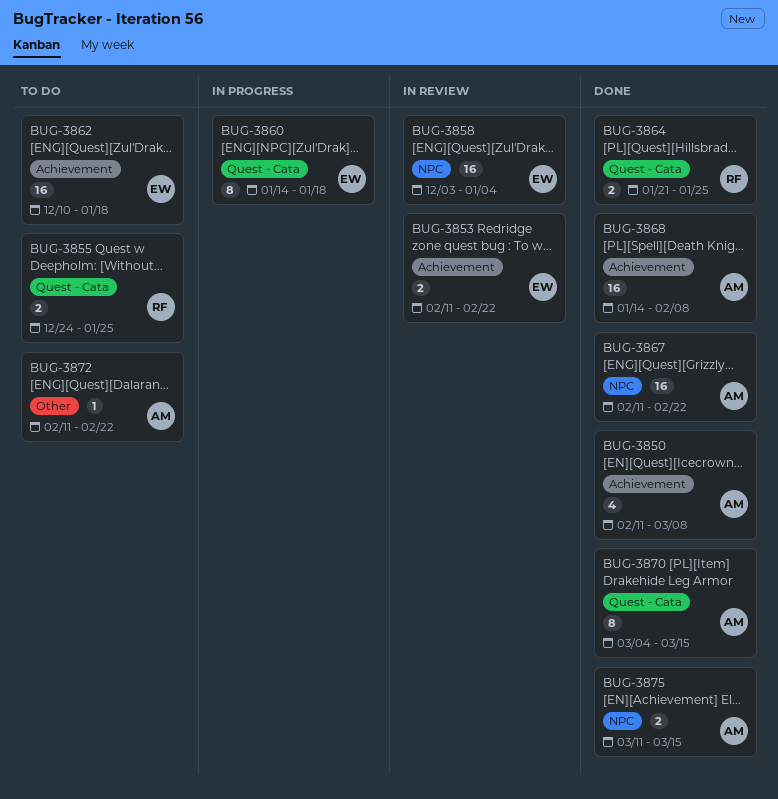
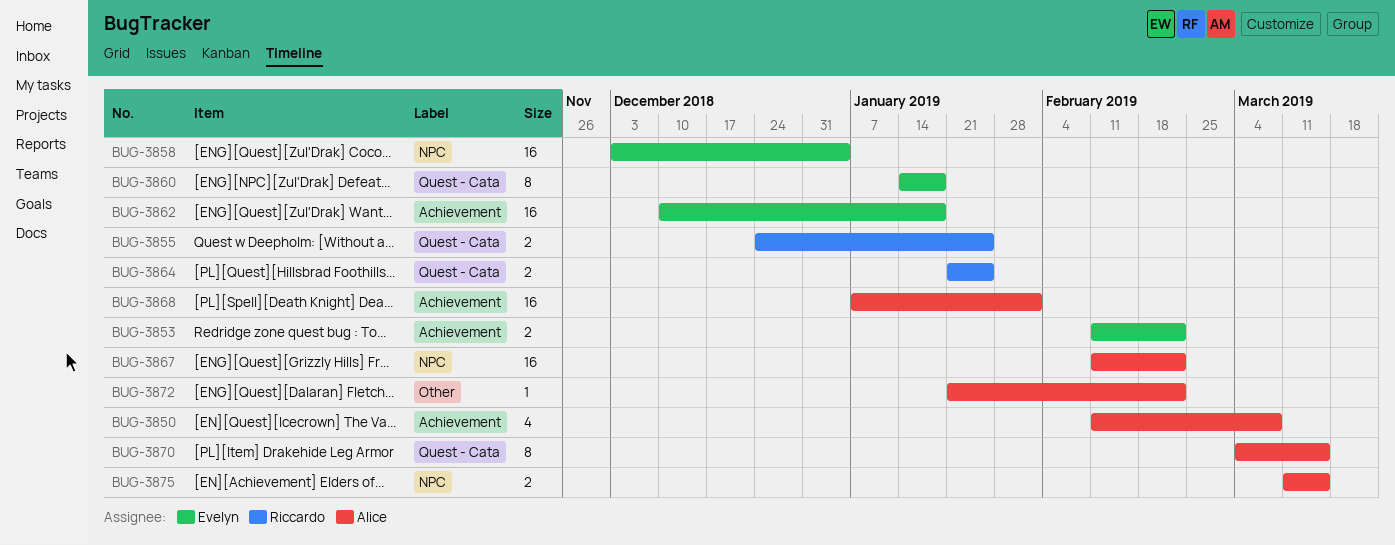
BUG-3868, start: Jan 14 -> Jan 7
BUG-3868, due: Feb 8 -> Feb 1
BUG-3872, start: Feb 11 -> Jan 21

